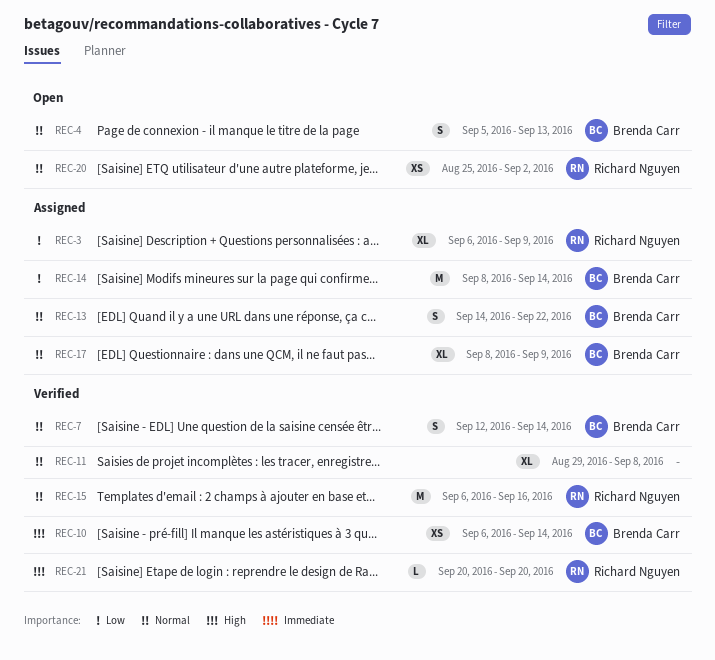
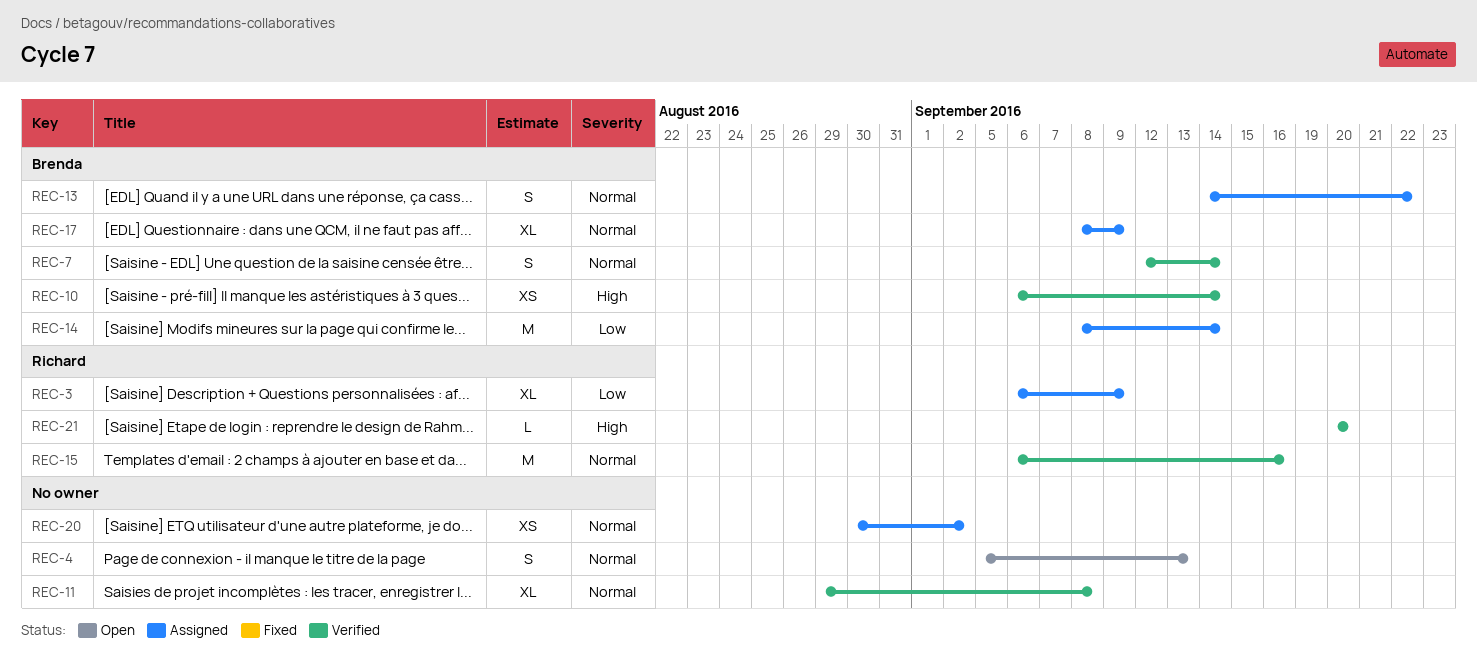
REC-4, owner: Brenda Carr -> none
REC-20, status: Open -> Assigned
REC-20, owner: Richard Nguyen -> none
REC-20, start: Aug 25 -> Aug 30

